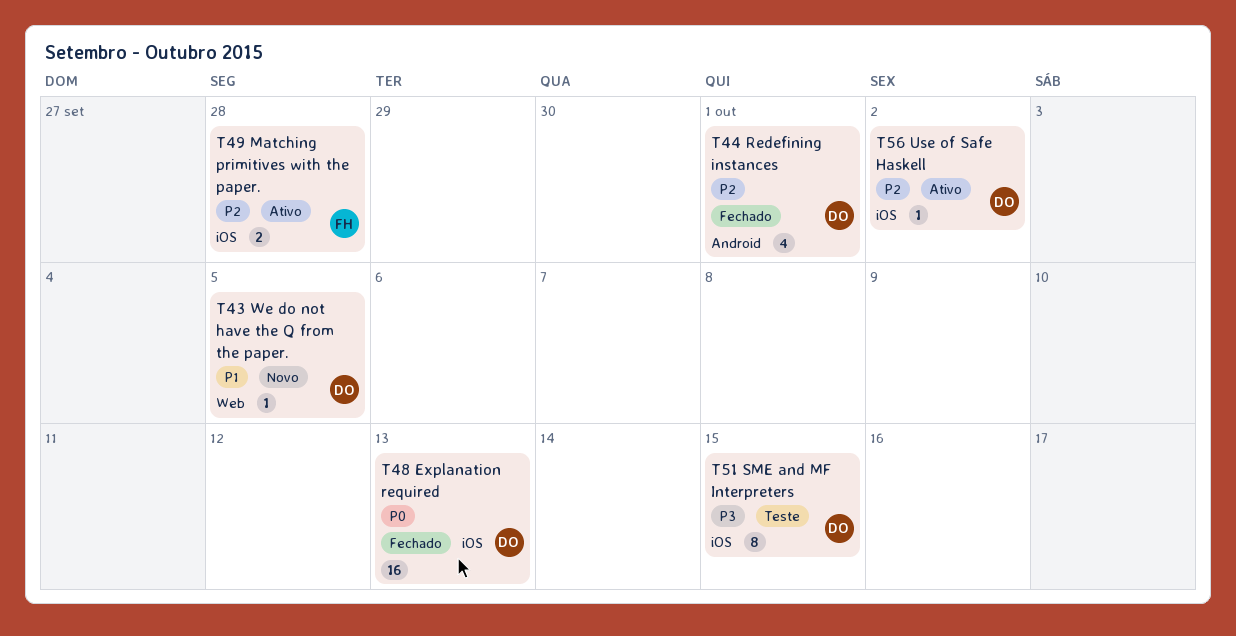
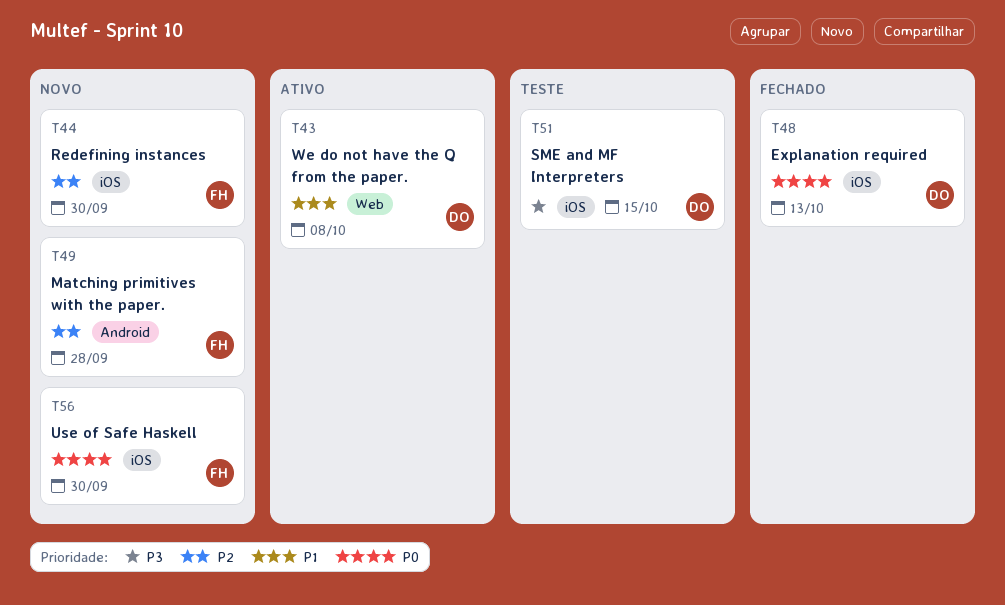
T43, status: Novo -> Ativo
T43, due: Oct 5 -> Oct 8
T44, status: Fechado -> Novo
T44, owner: DO -> FH
T44, label: Android -> iOS
T44, due: Oct 1 -> Sep 30
T49, status: Ativo -> Novo
T49, label: iOS -> Android
T56, status: Ativo -> Novo
T56, owner: DO -> FH
T56, priority: P2 -> P0
T56, due: Oct 2 -> Sep 30

